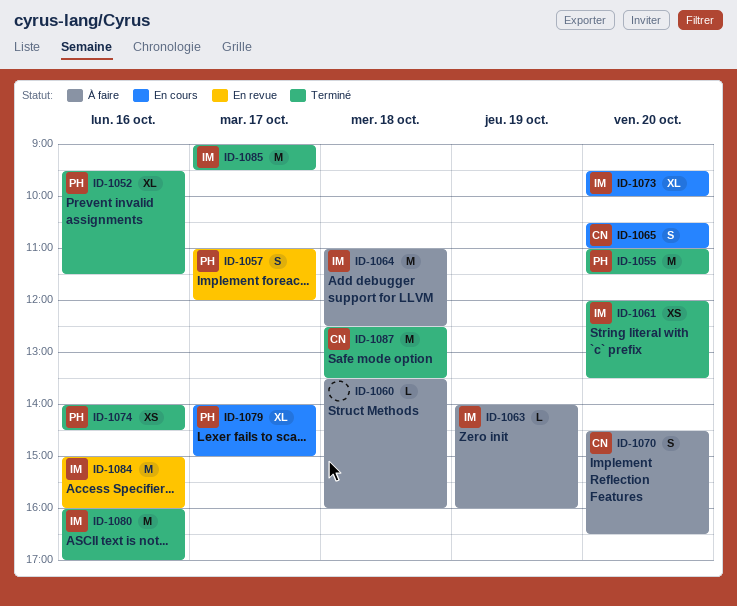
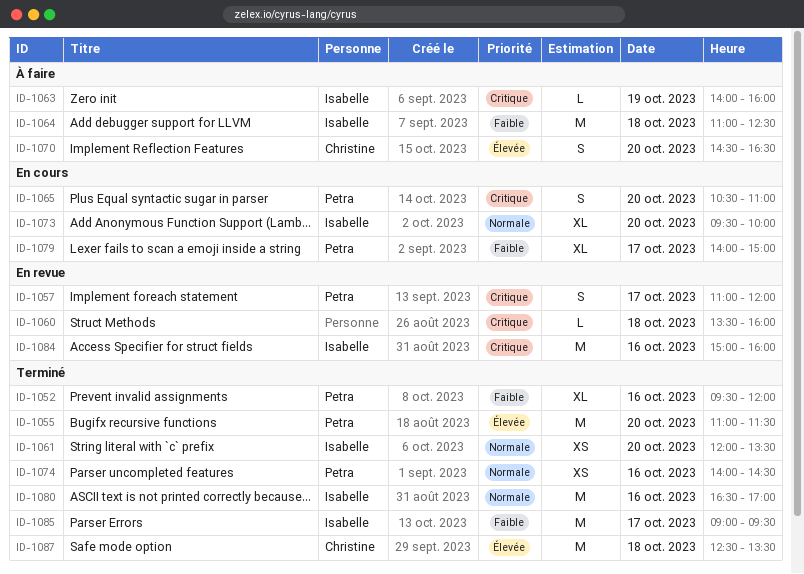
ID-1052, ends: 11:30 -> 12:00
ID-1060, status: À faire -> En revue
ID-1065, owner: Christine -> Petra
ID-1080, begins: 16:00 -> 16:30

